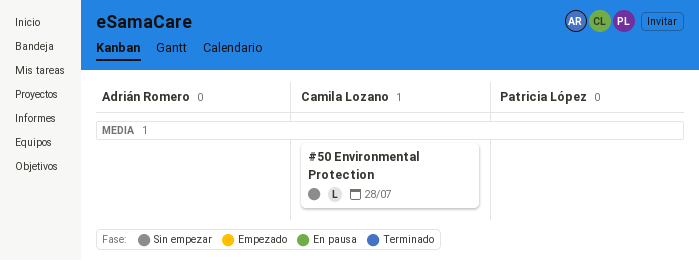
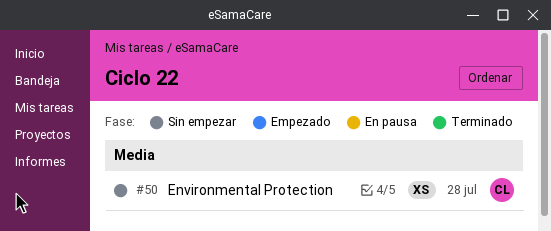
#50, estimate: L -> XS

